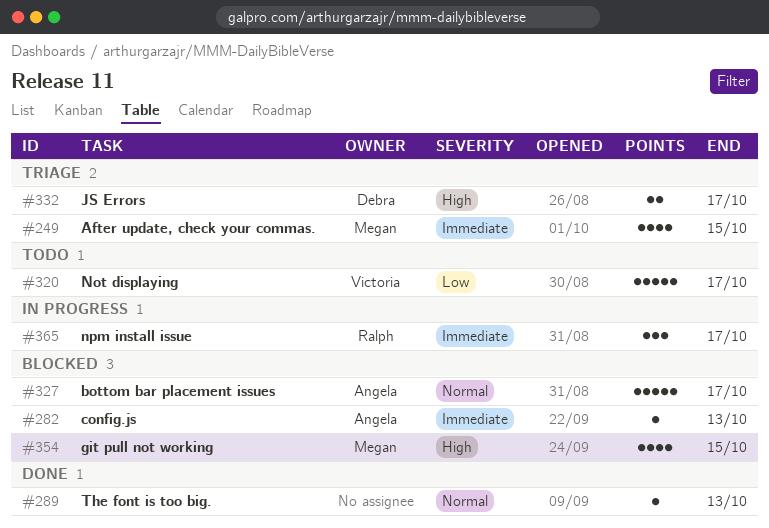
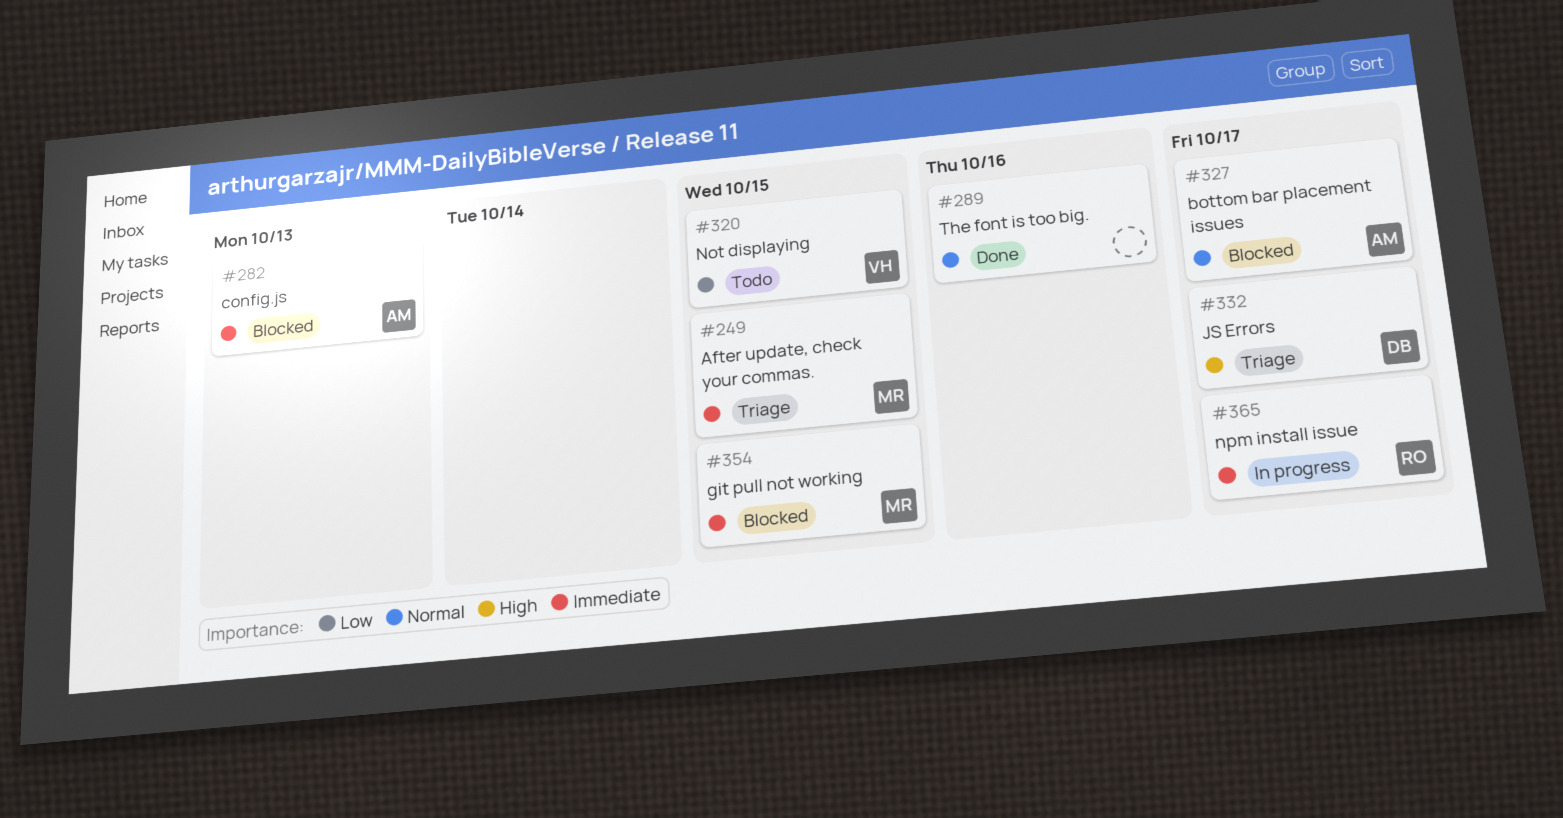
#289, due: Oct 13 -> Oct 16
#320, due: Oct 17 -> Oct 15
#354, priority: High -> Immediate

